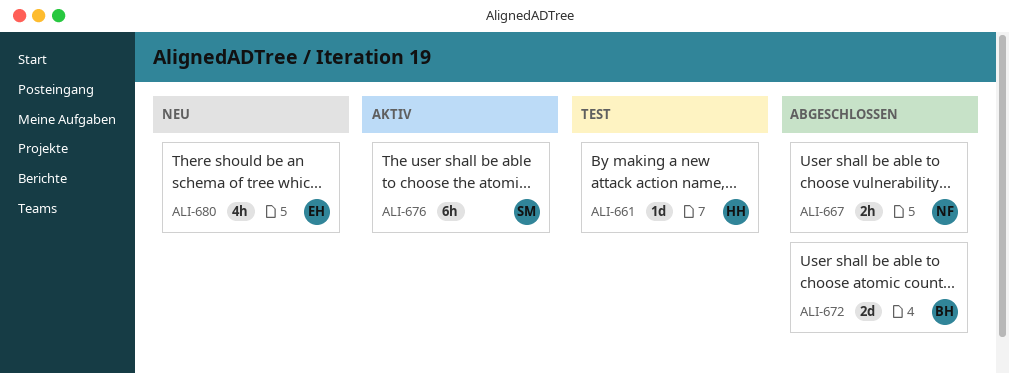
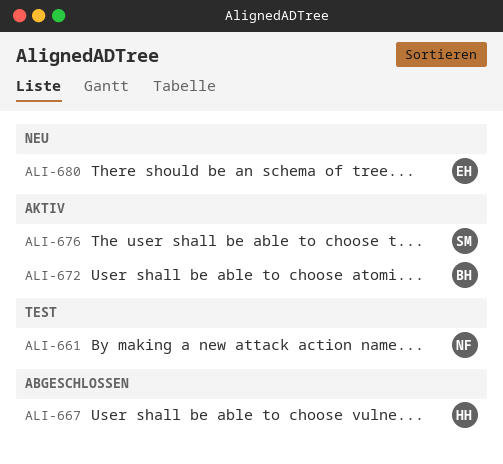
ALI-661, owner: HH -> NF
ALI-667, owner: NF -> HH
ALI-672, status: Abgeschlossen -> Aktiv

